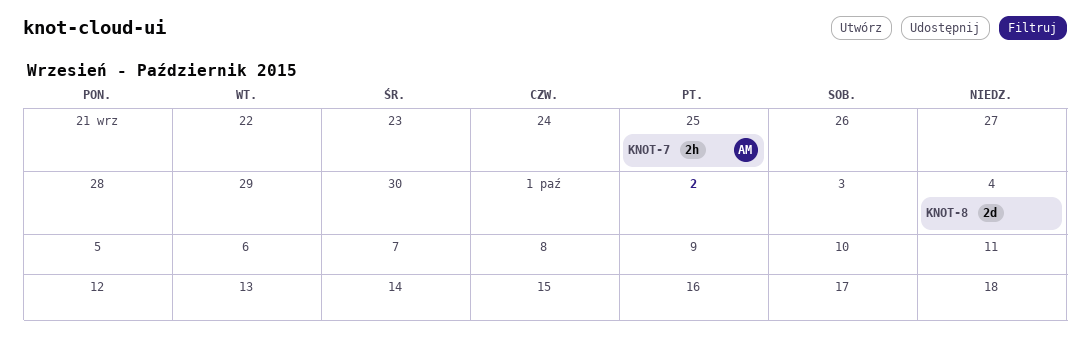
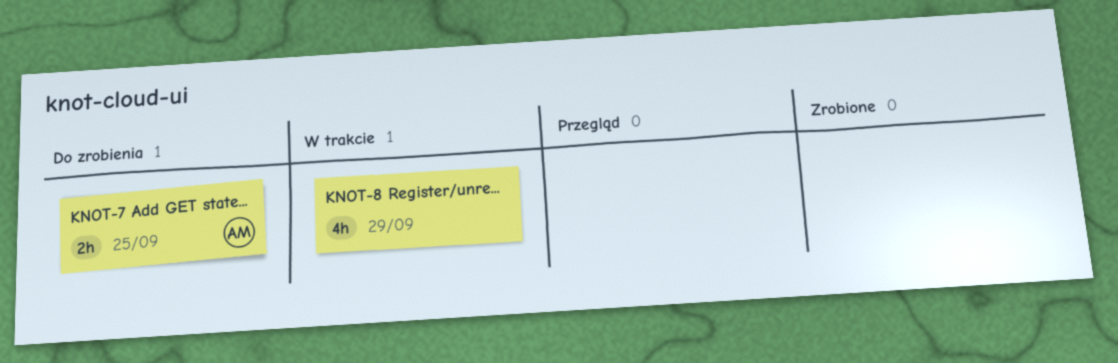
KNOT-8, estimate: 2d -> 4h
KNOT-8, due: Oct 4 -> Sep 29

